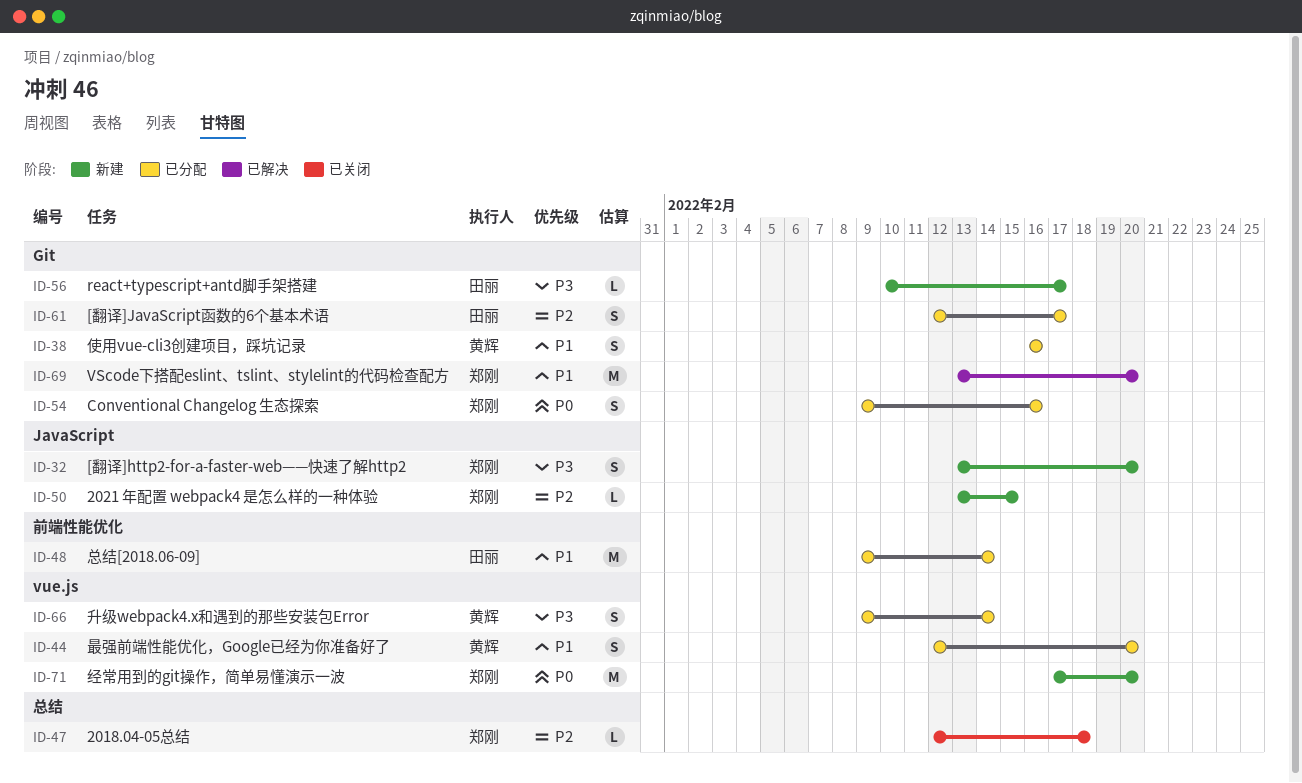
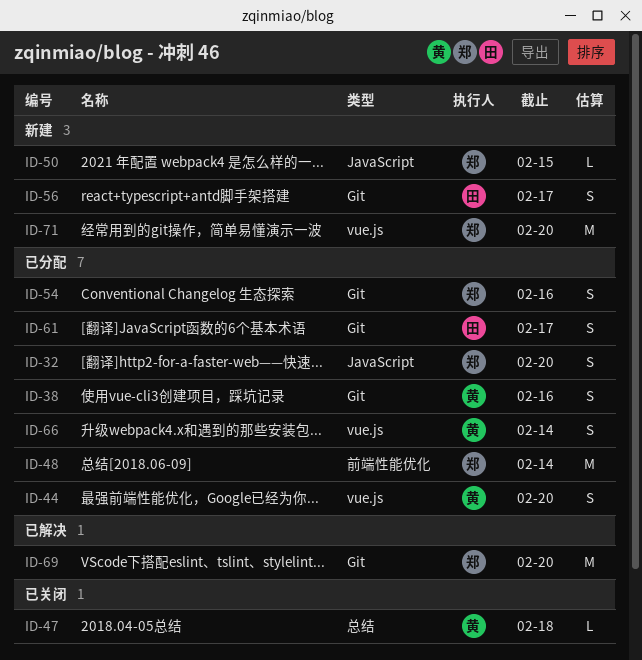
ID-32, status: 新建 -> 已分配
ID-47, owner: 郑刚 -> 黄辉
ID-48, owner: 田丽 -> 郑刚
ID-56, estimate: L -> S

